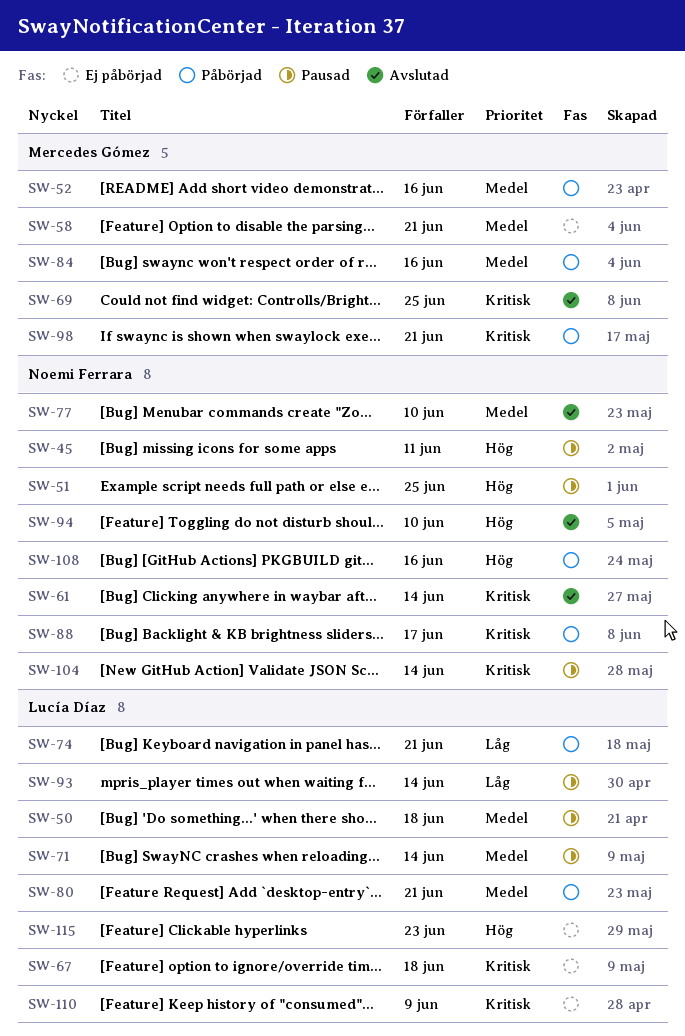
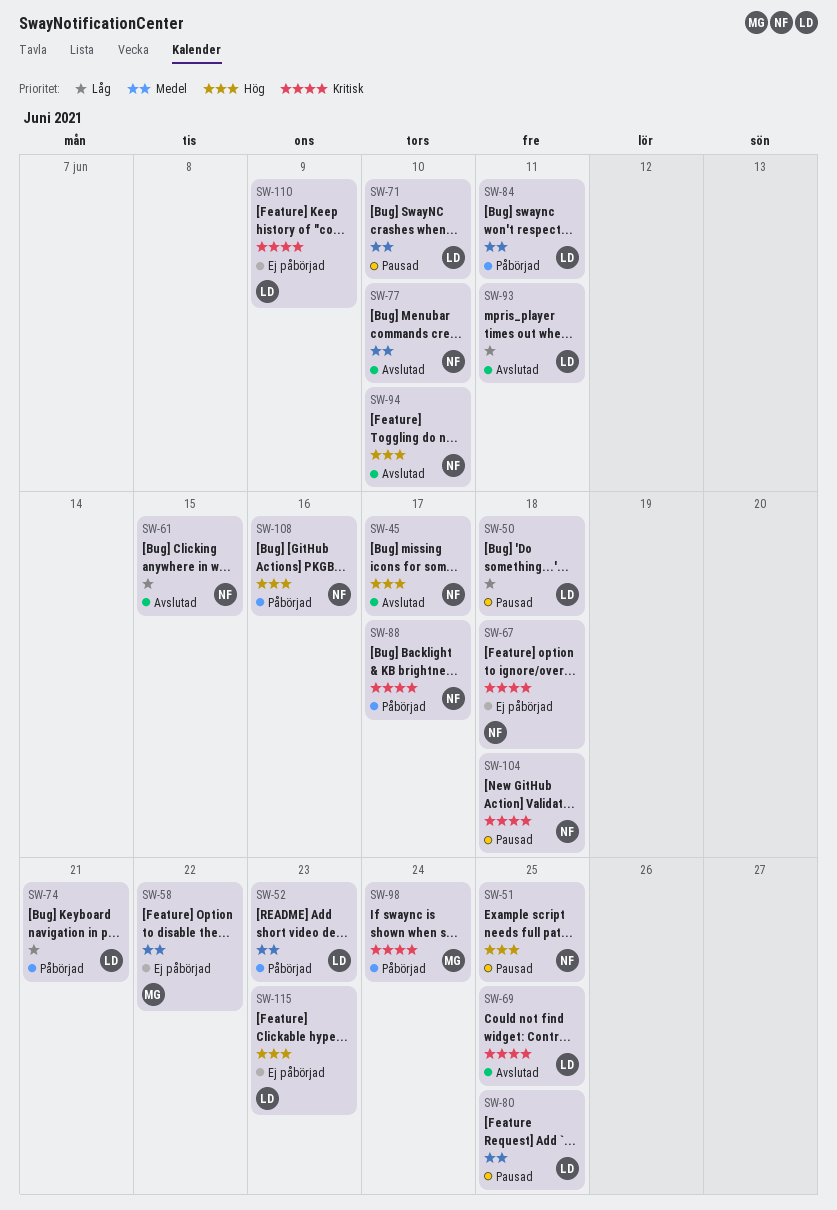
SW-45, status: Pausad -> Avslutad
SW-45, due: Jun 11 -> Jun 17
SW-50, priority: Medel -> Låg
SW-52, owner: Mercedes Gómez -> Lucía Díaz
SW-52, due: Jun 16 -> Jun 23
SW-58, due: Jun 21 -> Jun 22
SW-61, priority: Kritisk -> Låg
SW-61, due: Jun 14 -> Jun 15
SW-67, owner: Lucía Díaz -> Noemi Ferrara
SW-69, owner: Mercedes Gómez -> Lucía Díaz
SW-71, due: Jun 14 -> Jun 10
SW-80, status: Påbörjad -> Pausad
SW-80, due: Jun 21 -> Jun 25
SW-84, owner: Mercedes Gómez -> Lucía Díaz
SW-84, due: Jun 16 -> Jun 11
SW-93, status: Pausad -> Avslutad
SW-93, due: Jun 14 -> Jun 11
SW-98, due: Jun 21 -> Jun 24
SW-104, due: Jun 14 -> Jun 18

